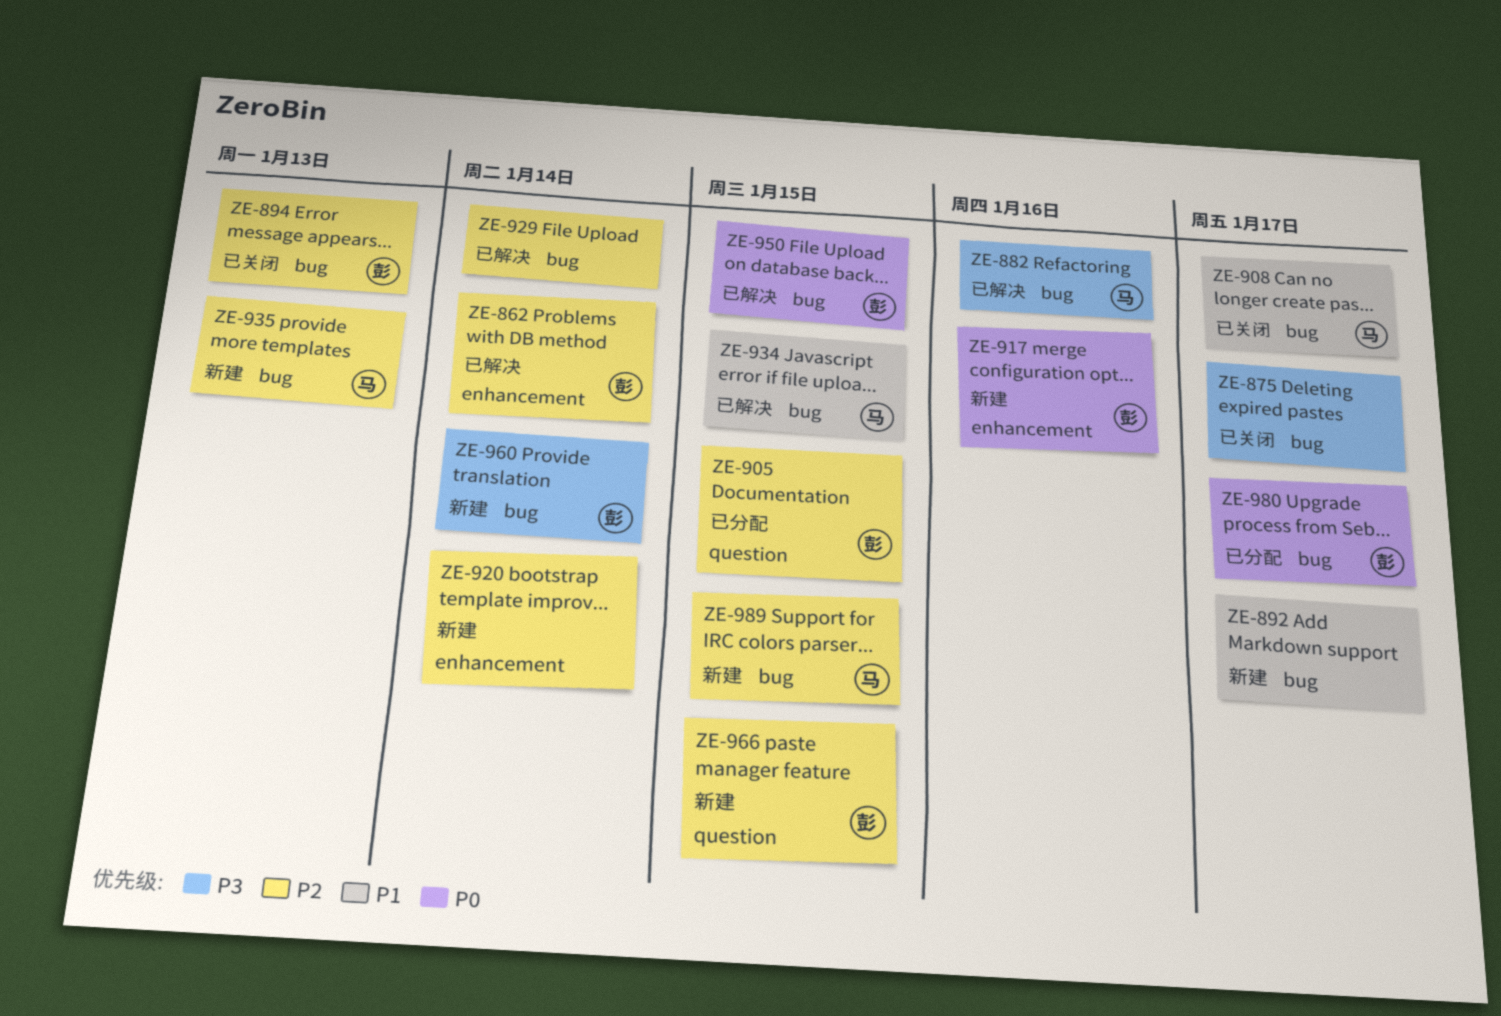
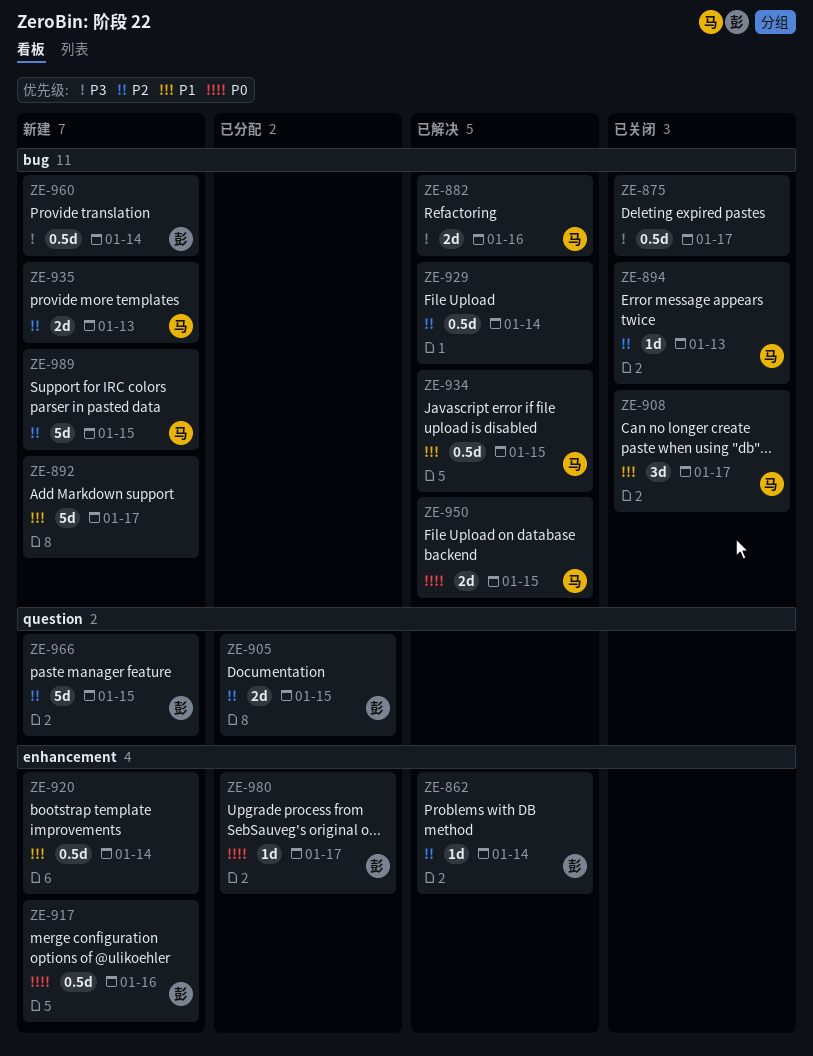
ZE-894, owner: 彭 -> 马
ZE-920, priority: P2 -> P1
ZE-950, owner: 彭 -> 马
ZE-980, label: bug -> enhancement

